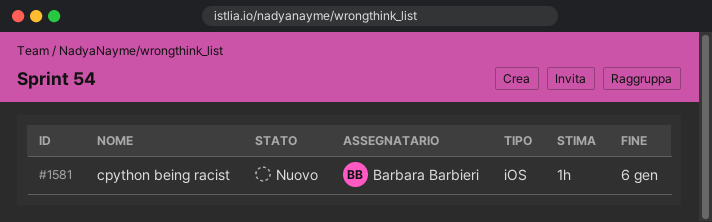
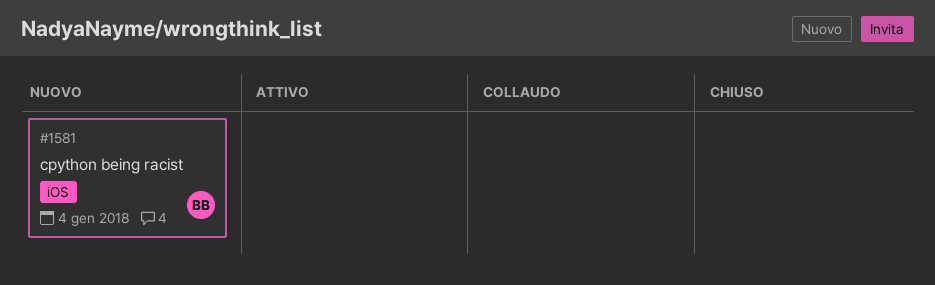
#1581, due: Jan 6 -> Jan 4

